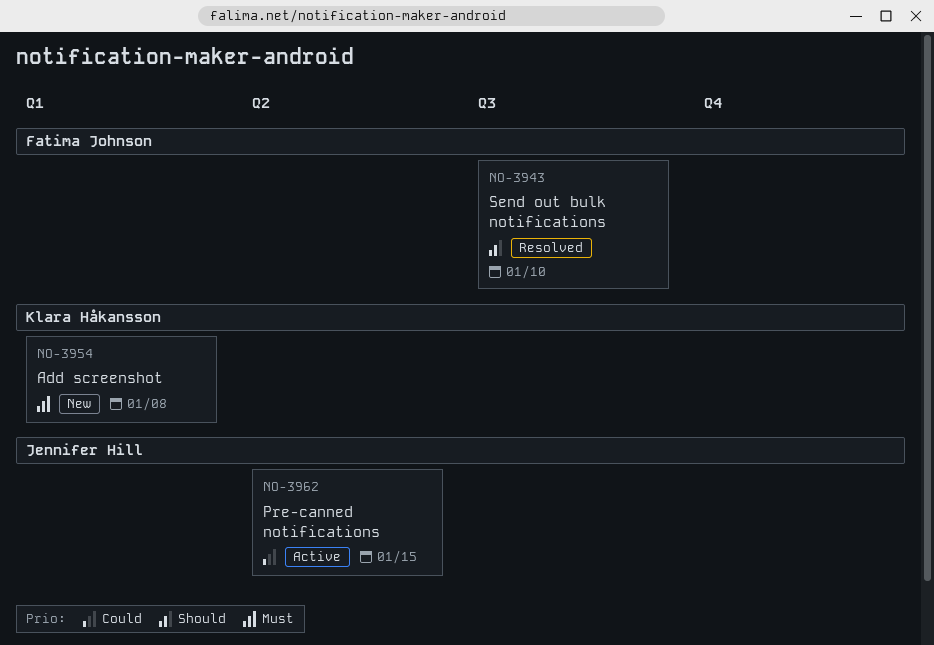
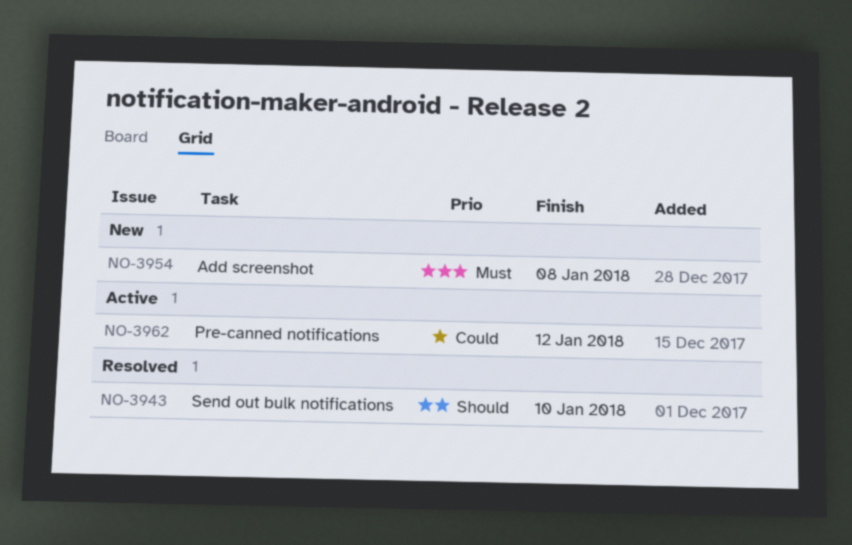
NO-3962, due: Jan 15 -> Jan 12

